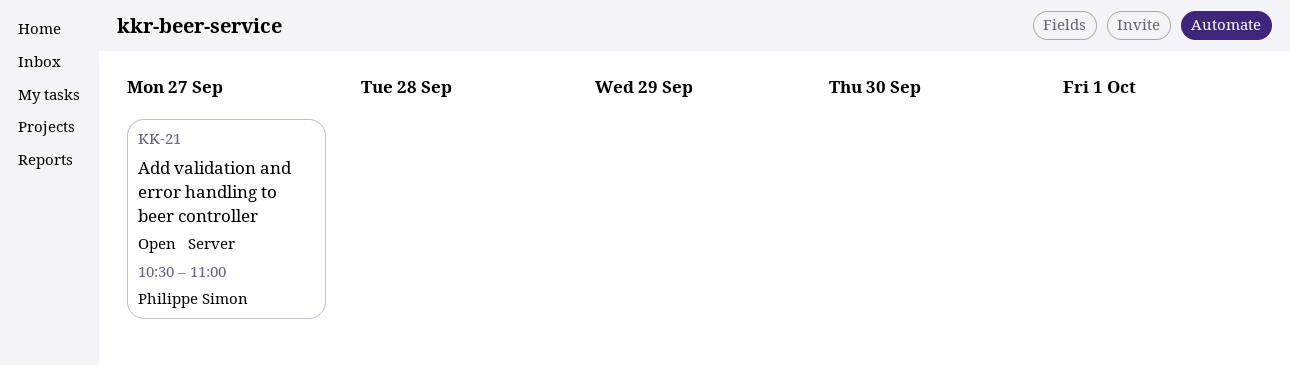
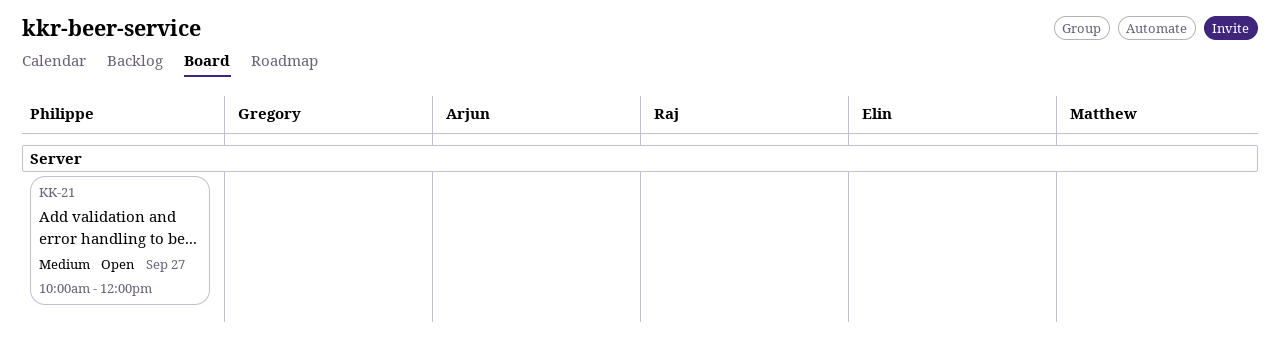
KK-21, begins: 10:30 -> 10:00
KK-21, ends: 11:00 -> 12:00

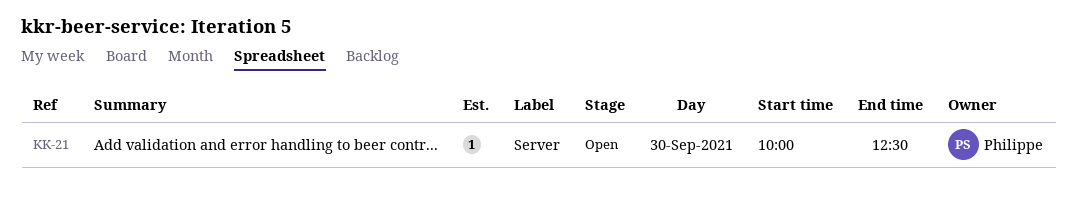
KK-21, day: Sep 27 -> Sep 30
KK-21, ends: 12:00 -> 12:30

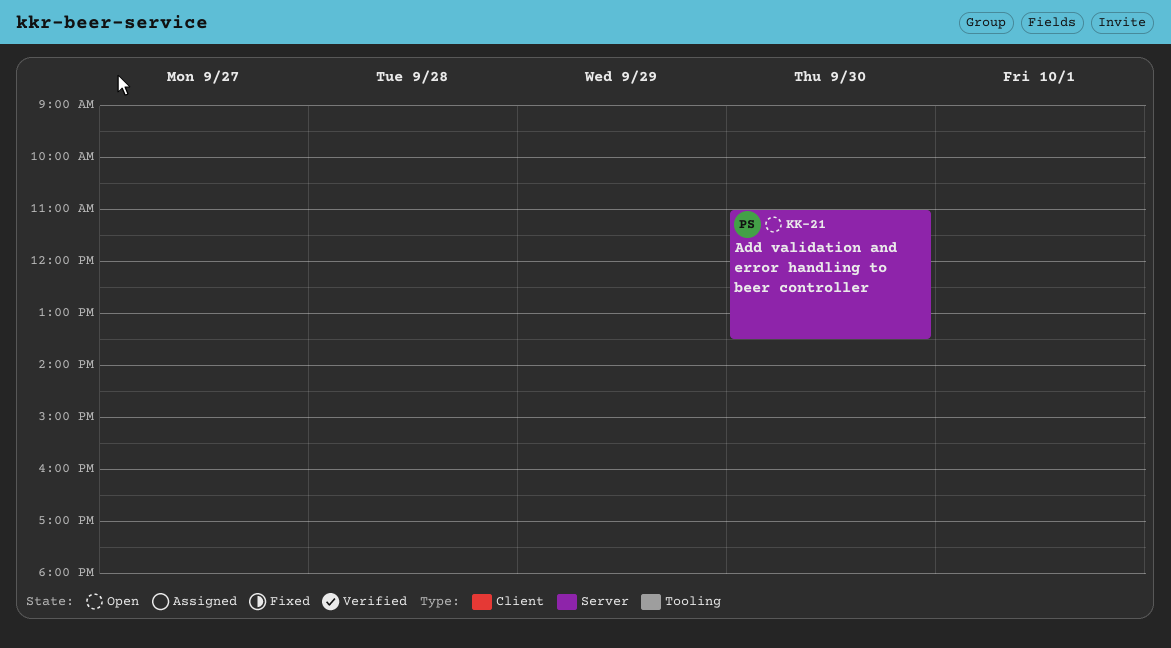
KK-21, begins: 10:00 -> 11:00
KK-21, ends: 12:30 -> 13:30

